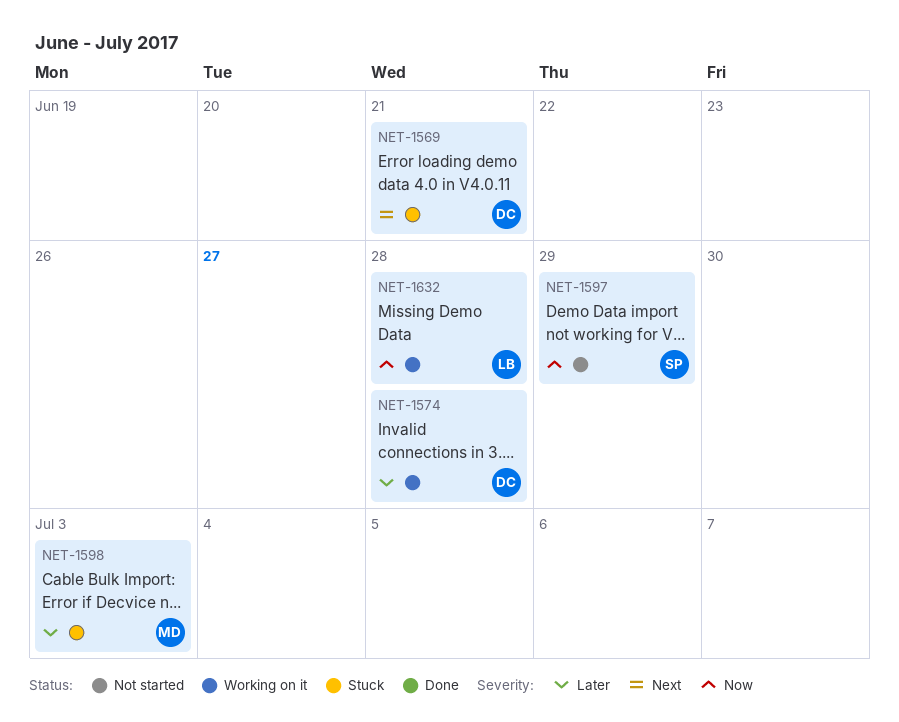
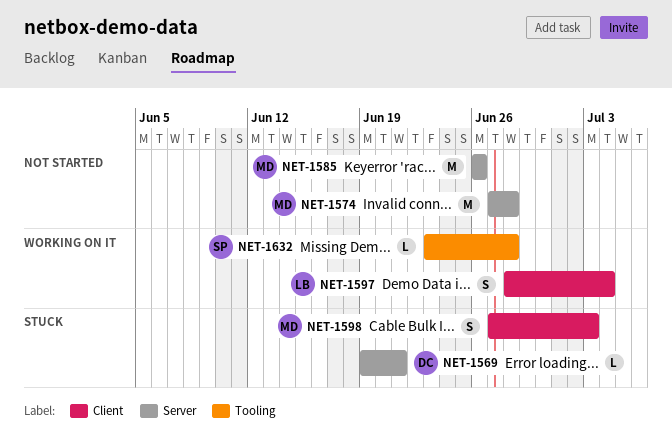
NET-1574, status: Working on it -> Not started
NET-1574, owner: DC -> MD
NET-1585: none -> present
NET-1597, status: Not started -> Working on it
NET-1597, owner: SP -> LB
NET-1597, due: Jun 29 -> Jul 4
NET-1632, owner: LB -> SP

